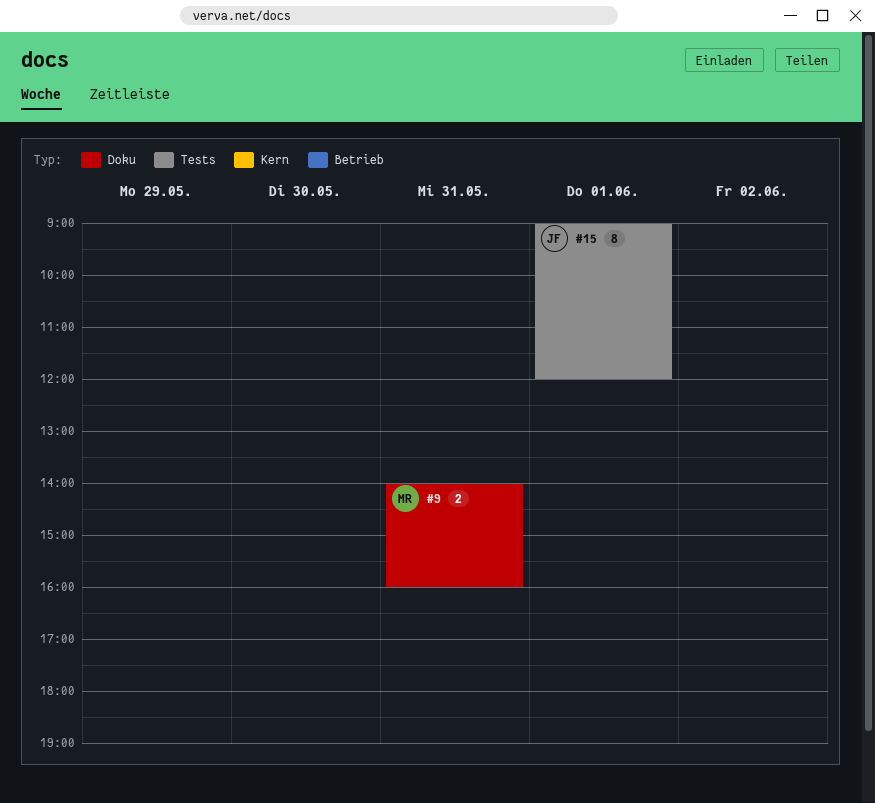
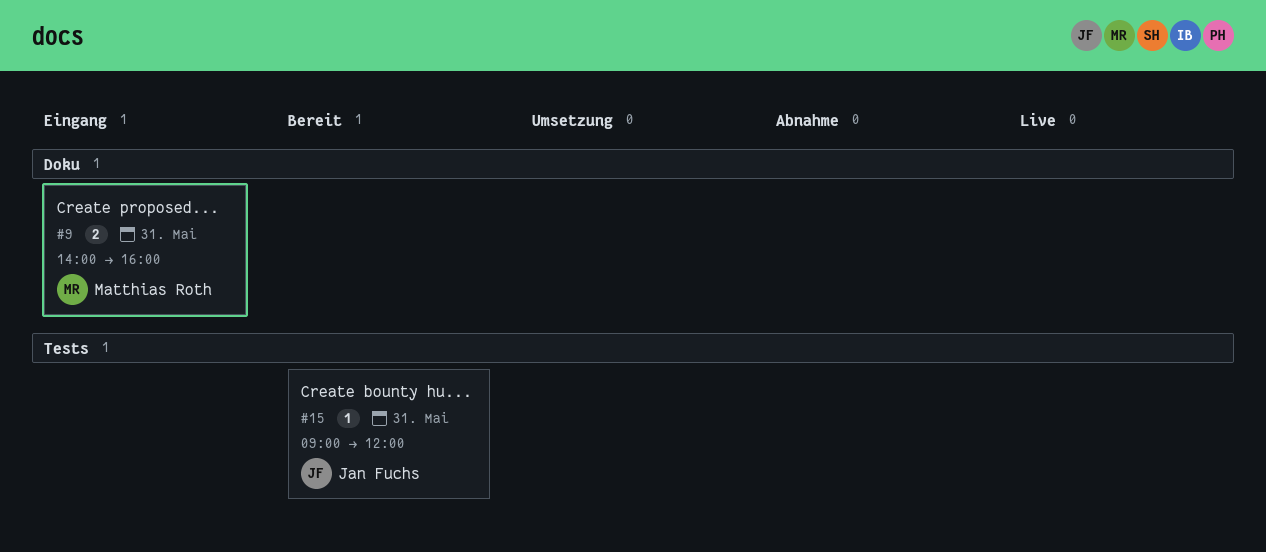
#15, estimate: 8 -> 1
#15, day: Jun 1 -> May 31

